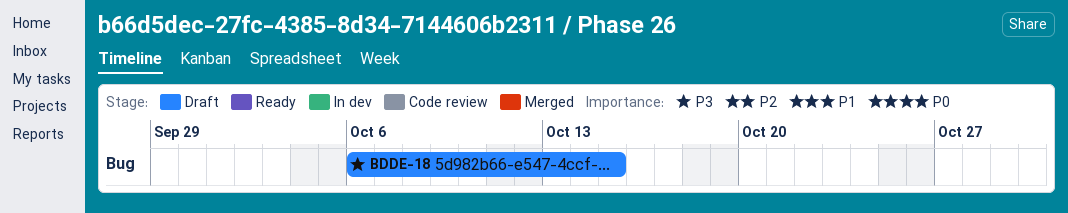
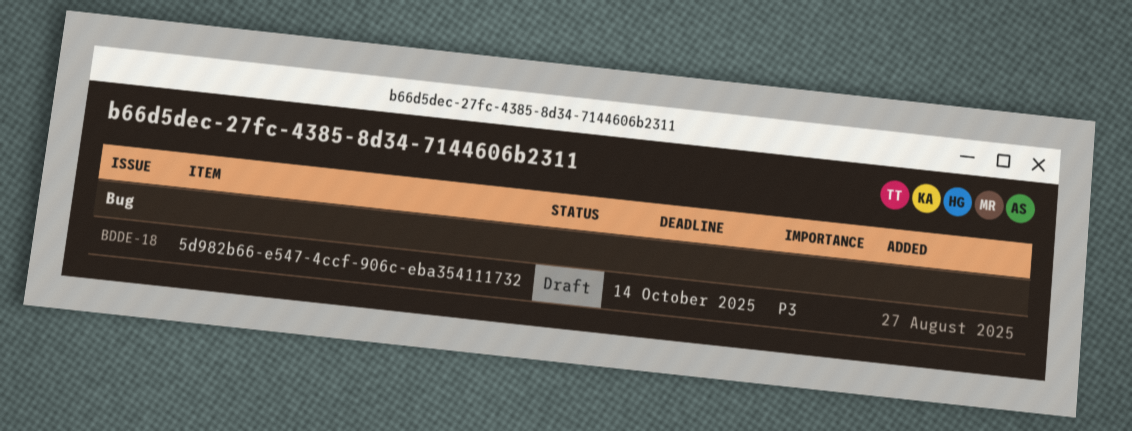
BDDE-18, due: Oct 15 -> Oct 14

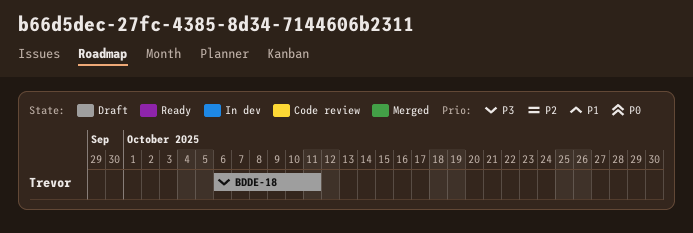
BDDE-18, due: Oct 14 -> Oct 11

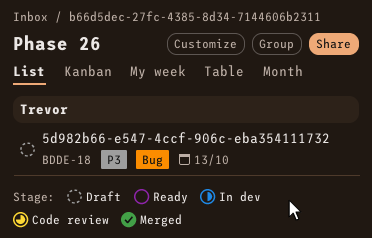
BDDE-18, due: Oct 11 -> Oct 13

